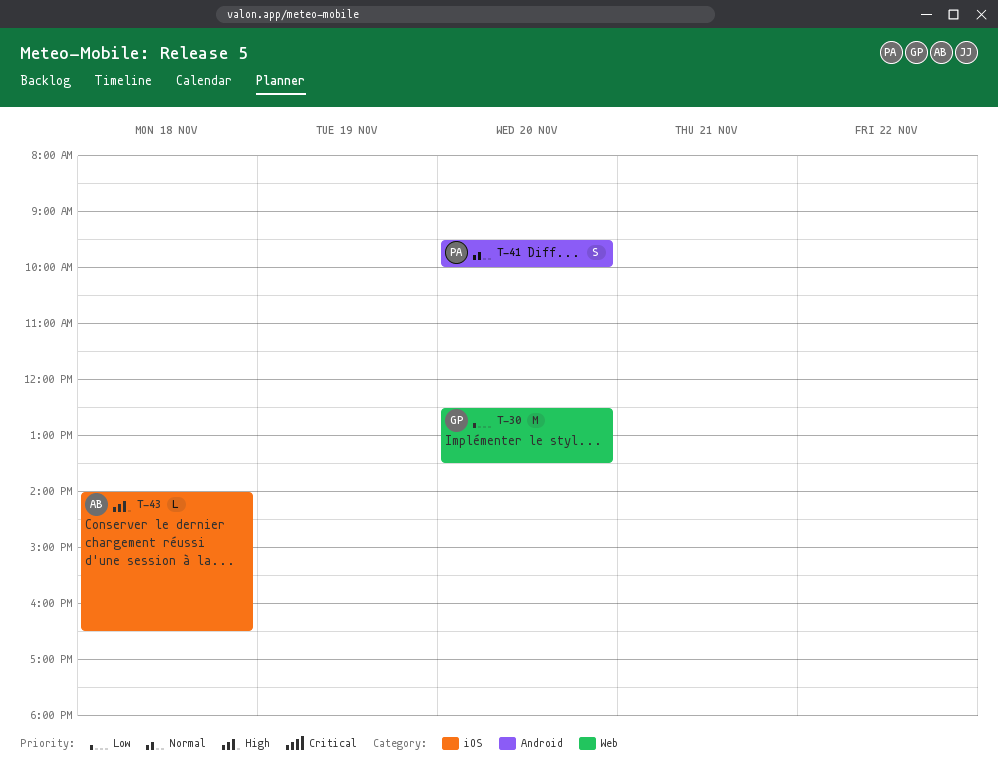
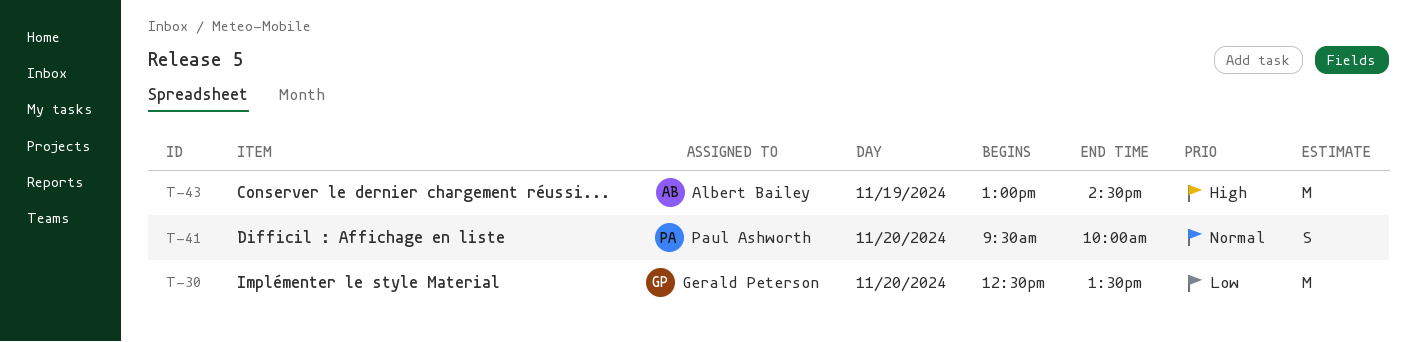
T-43, estimate: L -> M
T-43, day: Nov 18 -> Nov 19
T-43, begins: 14:00 -> 13:00
T-43, ends: 16:30 -> 14:30

